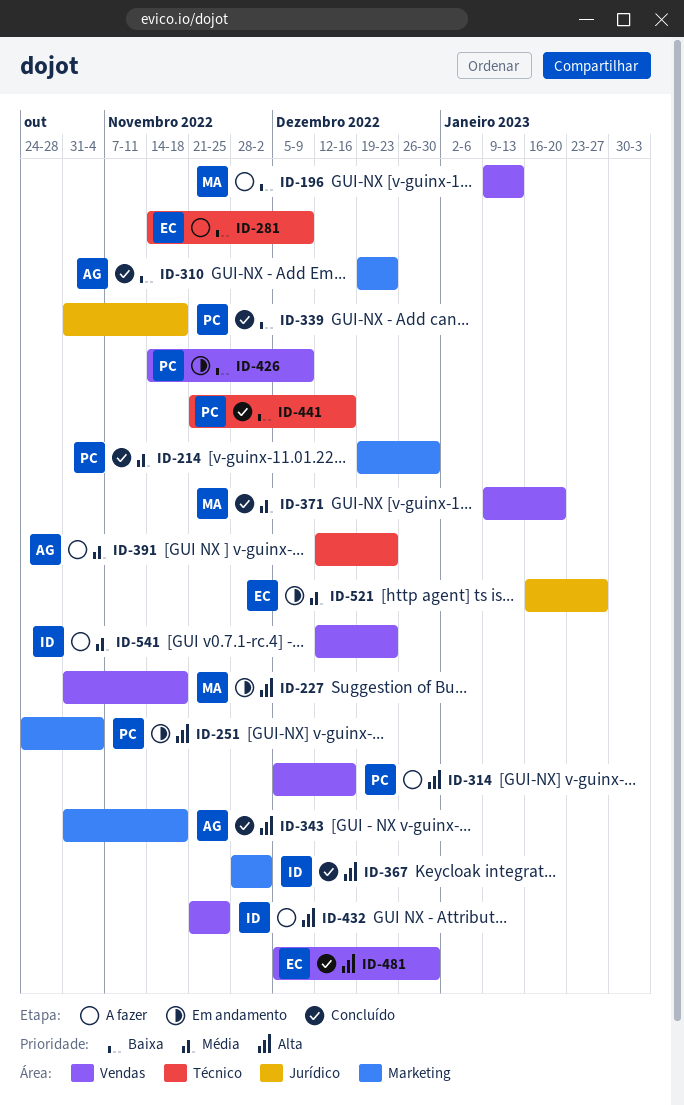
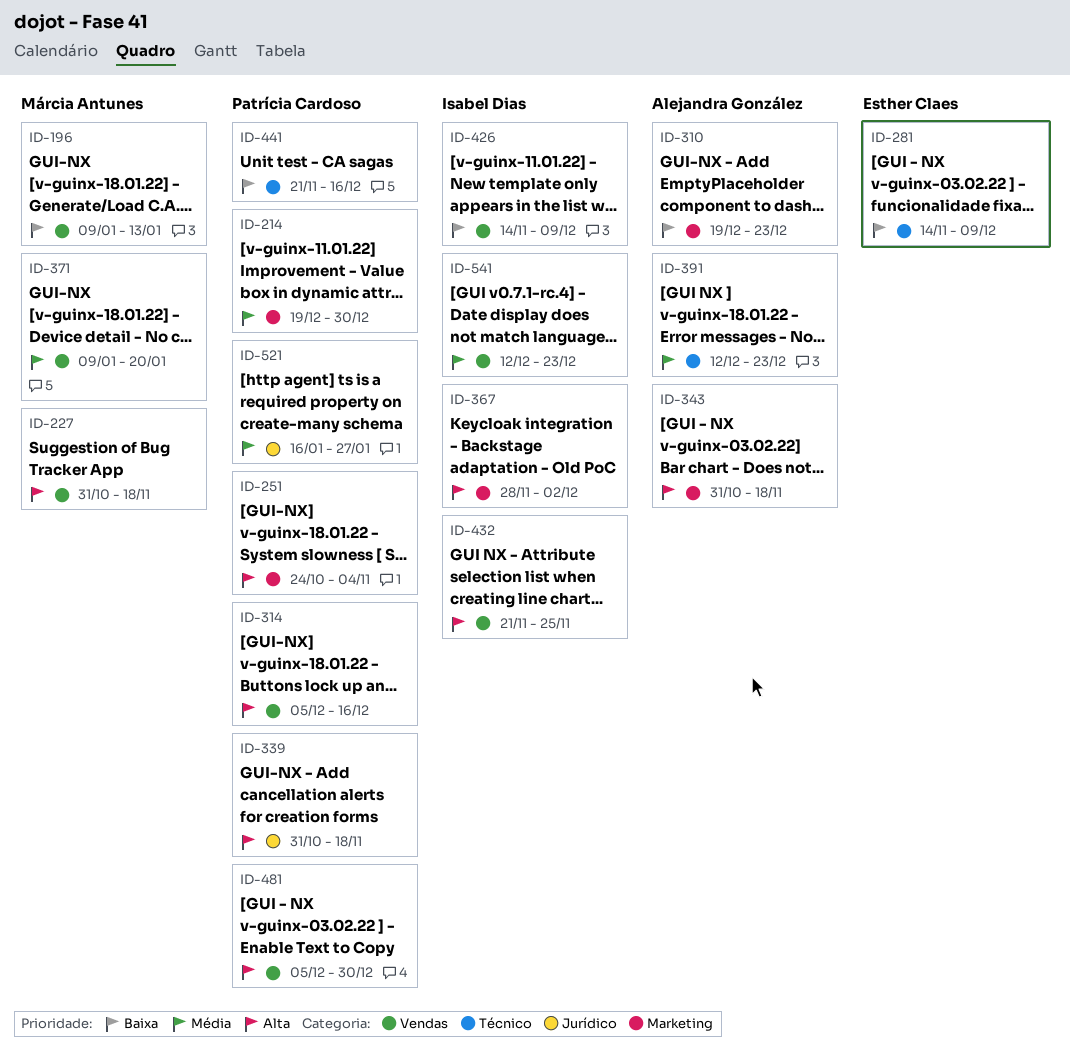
ID-339, priority: Baixa -> Alta
ID-426, owner: Patrícia Cardoso -> Isabel Dias
ID-481, owner: Esther Claes -> Patrícia Cardoso
ID-521, owner: Esther Claes -> Patrícia Cardoso

